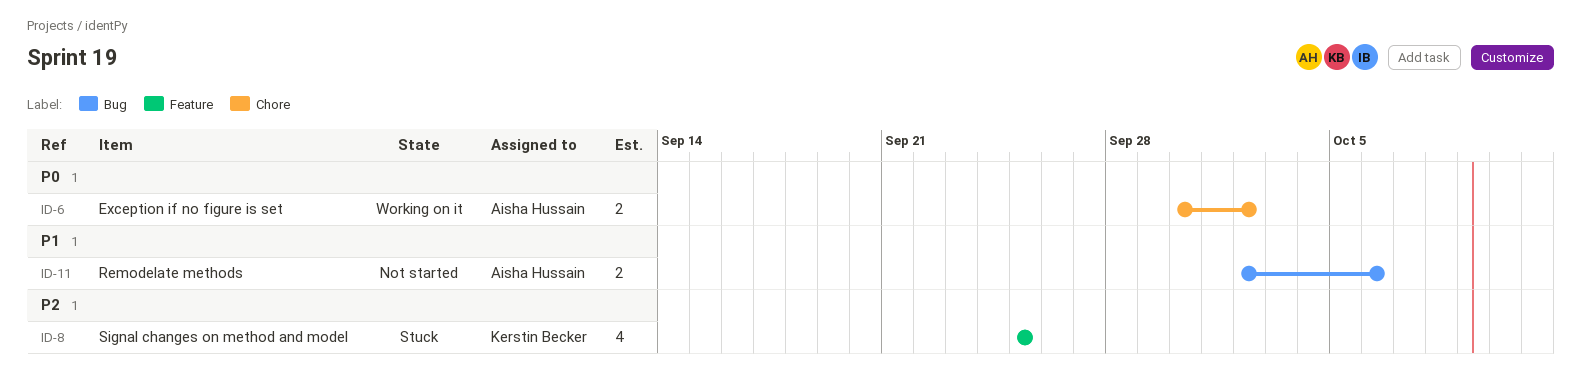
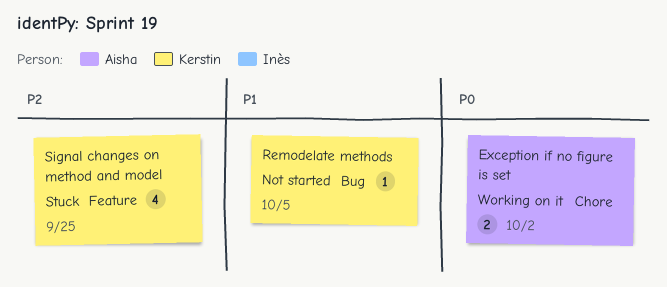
Remodelate methods, owner: Aisha Hussain -> Kerstin Becker
Remodelate methods, estimate: 2 -> 1
Remodelate methods, due: Oct 6 -> Oct 5

